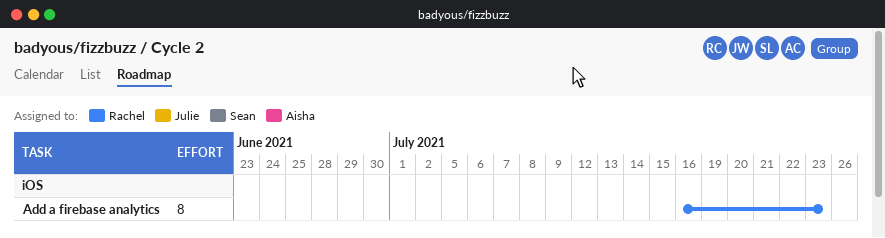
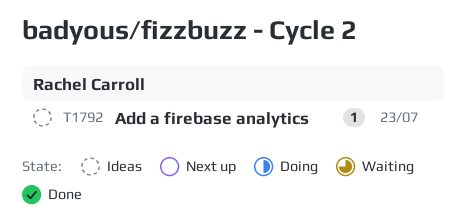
Add a firebase analytics, estimate: 8 -> 1

